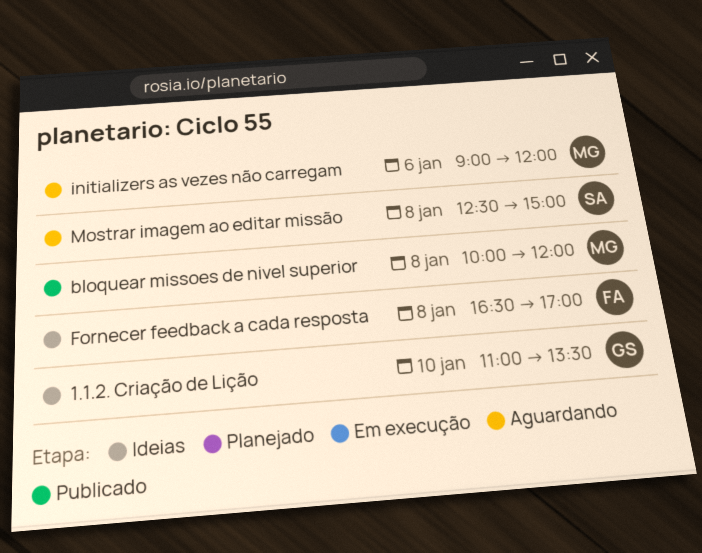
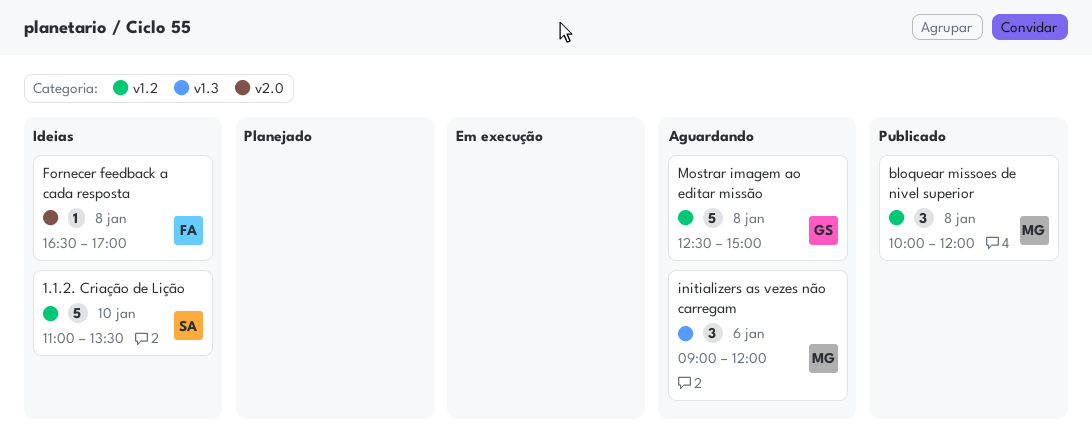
1.1.2. Criação de Lição, owner: GS -> SA
Mostrar imagem ao editar missão, owner: SA -> GS

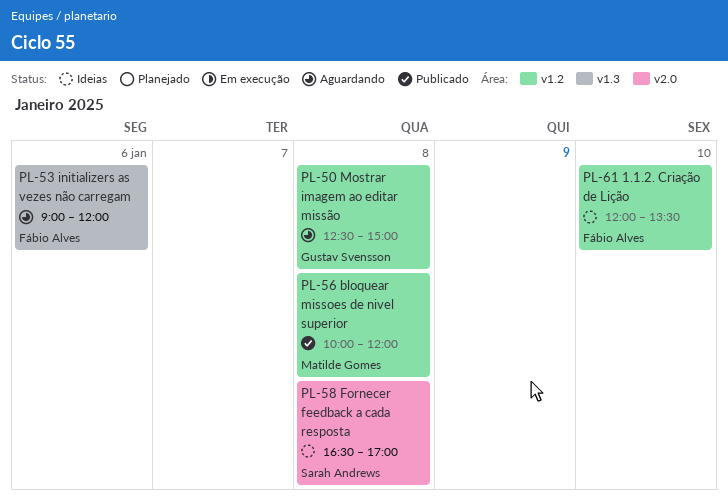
1.1.2. Criação de Lição, owner: Sarah Andrews -> Fábio Alves
1.1.2. Criação de Lição, begins: 11:00 -> 12:00
Fornecer feedback a cada resposta, owner: Fábio Alves -> Sarah Andrews
initializers as vezes não carregam, owner: Matilde Gomes -> Fábio Alves

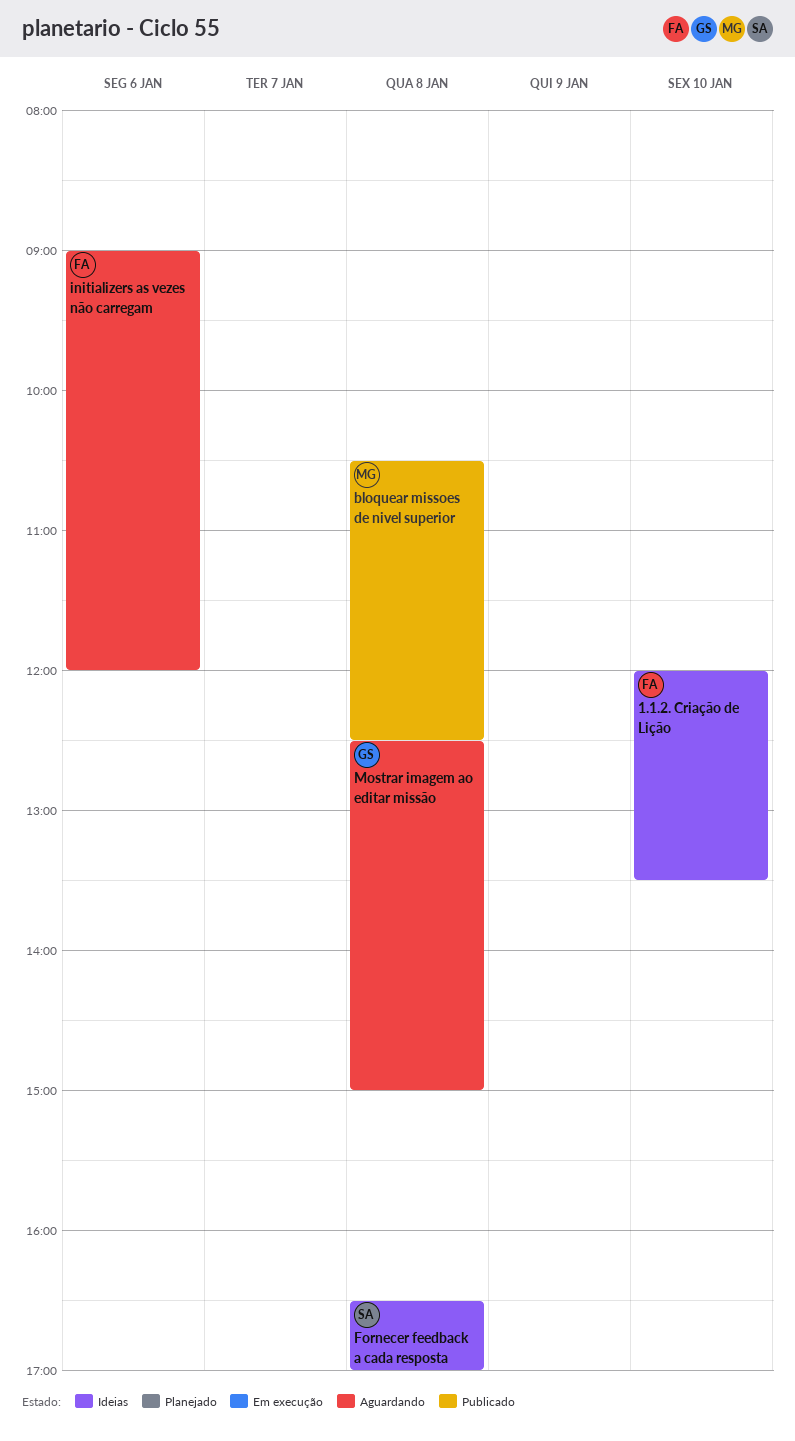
bloquear missoes de nivel superior, begins: 10:00 -> 10:30
bloquear missoes de nivel superior, ends: 12:00 -> 12:30

